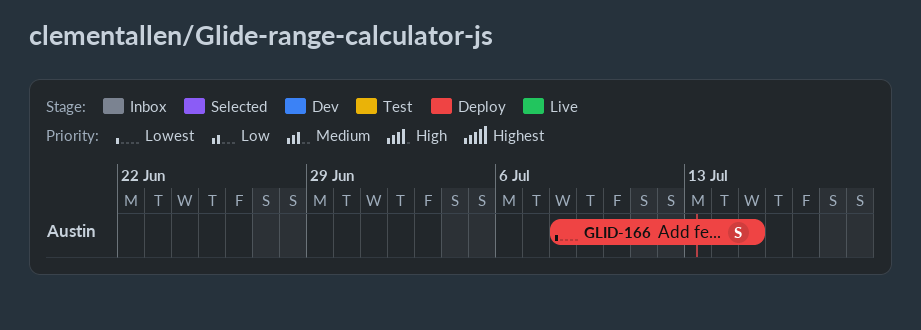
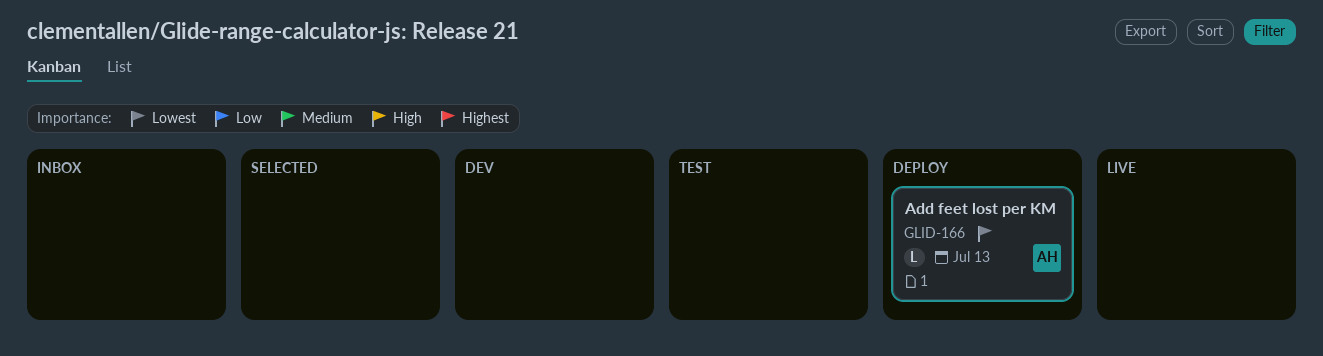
GLID-166, estimate: S -> L
GLID-166, due: Jul 15 -> Jul 13

